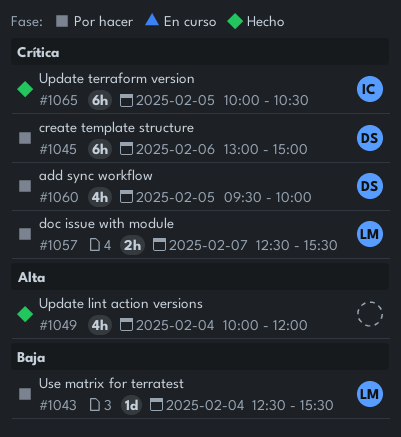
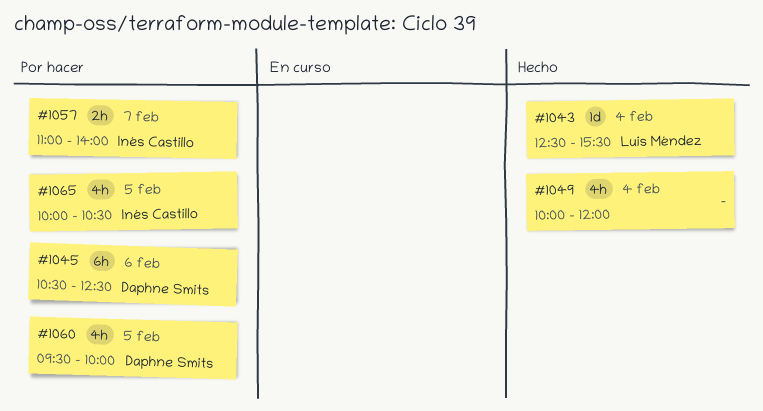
#1043, status: Por hacer -> Hecho
#1045, begins: 13:00 -> 10:30
#1045, ends: 15:00 -> 12:30
#1057, owner: Luis Méndez -> Inés Castillo
#1057, begins: 12:30 -> 11:00
#1057, ends: 15:30 -> 14:00
#1065, status: Hecho -> Por hacer
#1065, estimate: 6h -> 4h

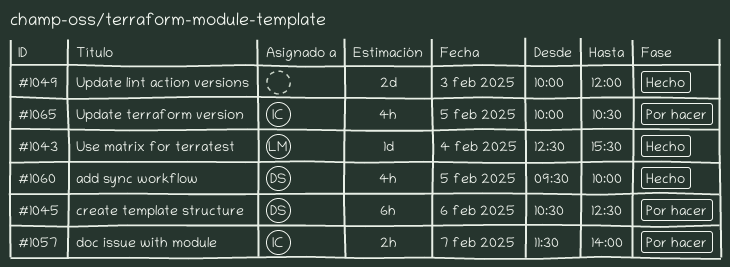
#1049, estimate: 4h -> 2d
#1049, day: Feb 4 -> Feb 3
#1057, begins: 11:00 -> 11:30
#1060, status: Por hacer -> Hecho

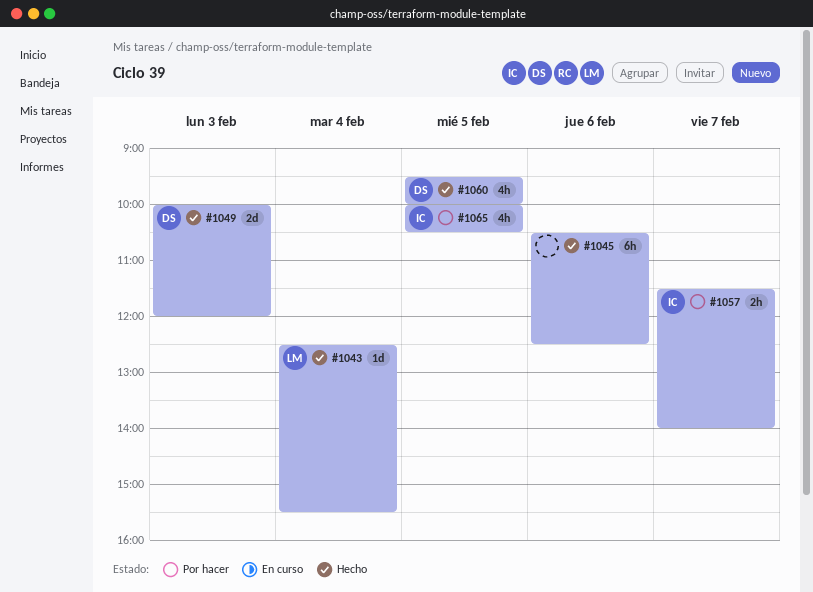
#1045, status: Por hacer -> Hecho
#1045, owner: DS -> none
#1049, owner: none -> DS

